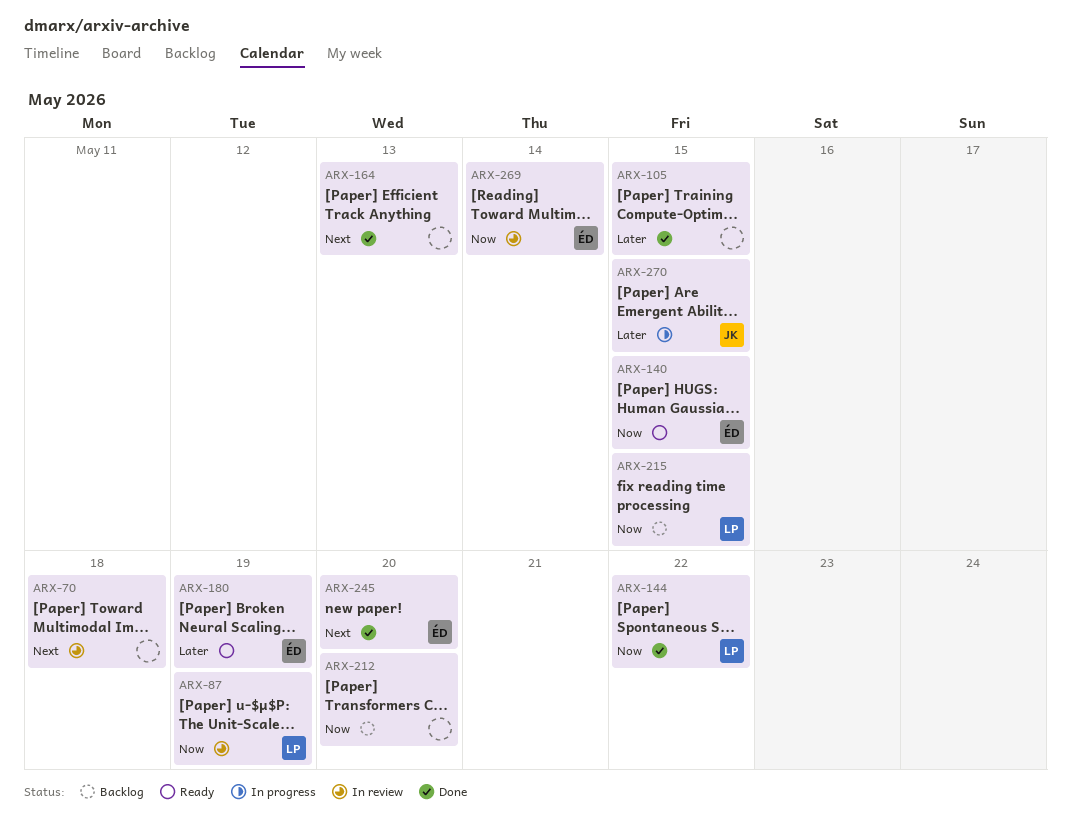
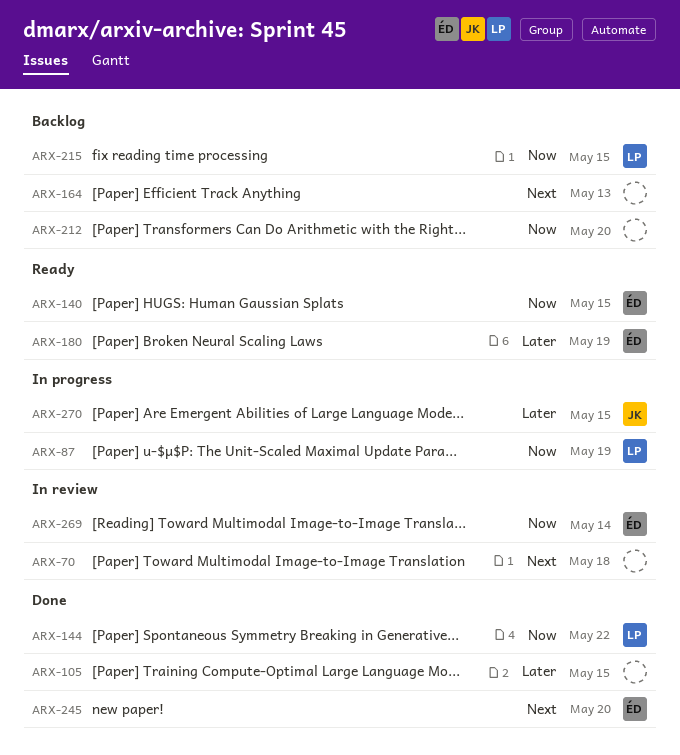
ARX-87, status: In review -> In progress
ARX-164, status: Done -> Backlog

